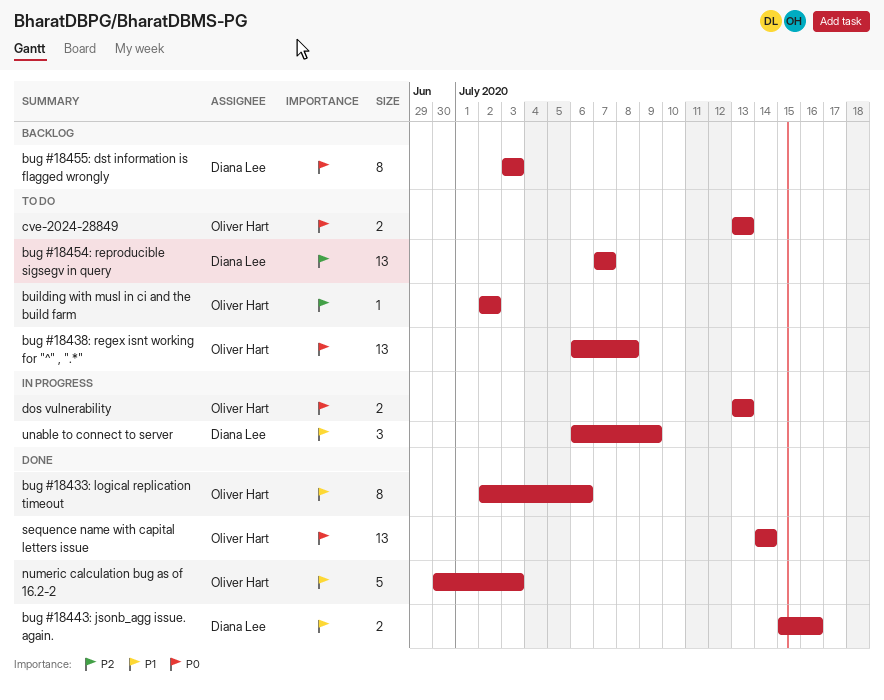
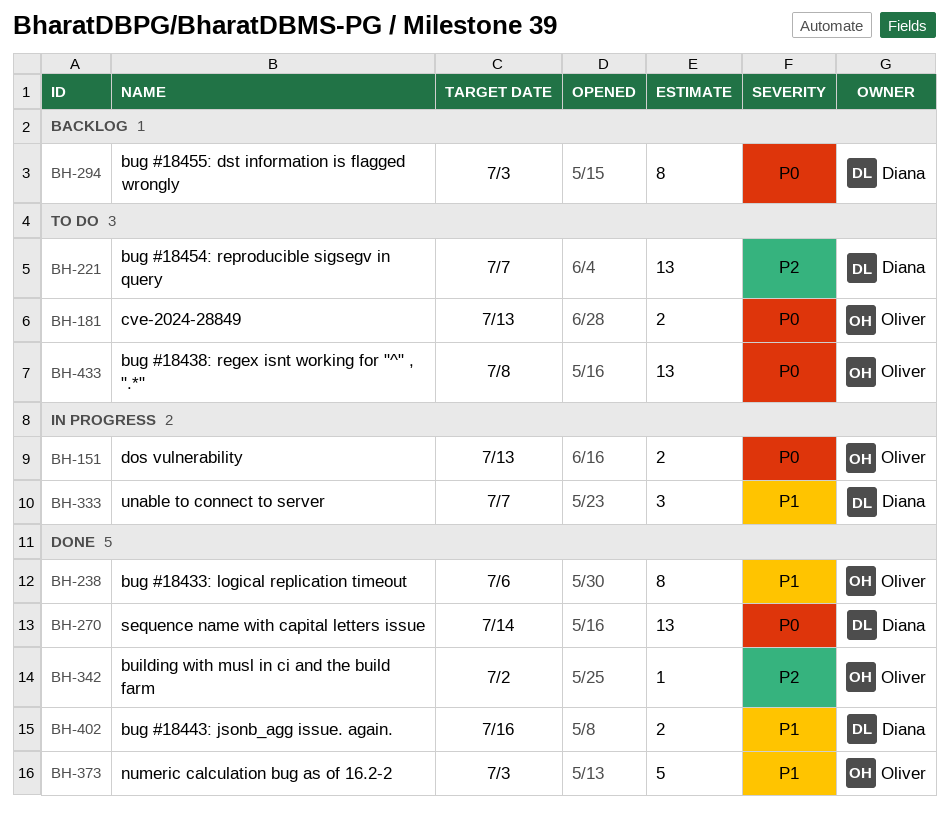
building with musl in ci and the build farm, status: To do -> Done
sequence name with capital letters issue, owner: Oliver Hart -> Diana Lee
unable to connect to server, due: Jul 9 -> Jul 7

